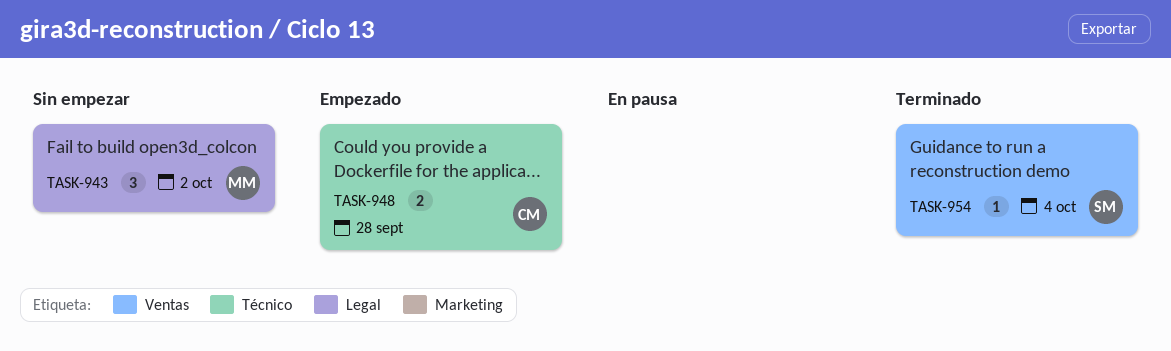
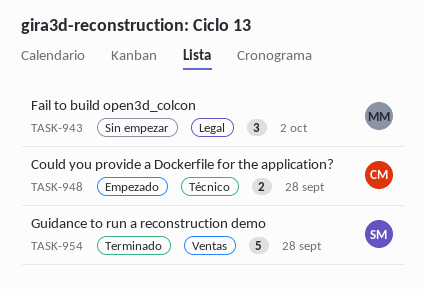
TASK-954, estimate: 1 -> 5
TASK-954, due: Oct 4 -> Sep 28

